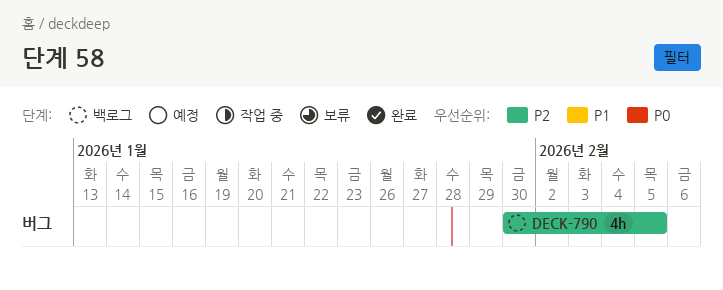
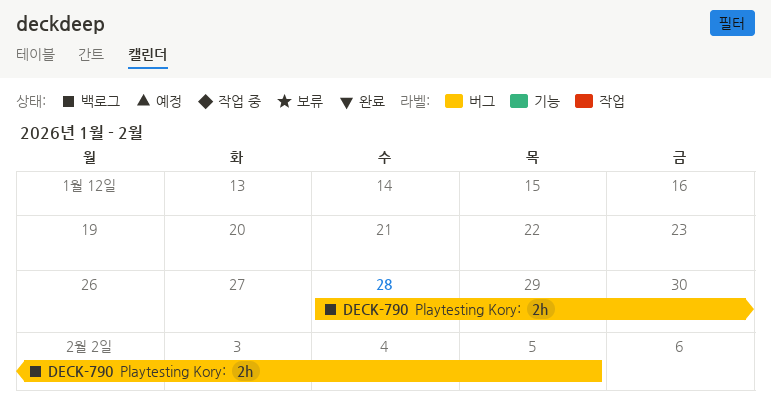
DECK-790, estimate: 4h -> 2h
DECK-790, start: Jan 30 -> Jan 28

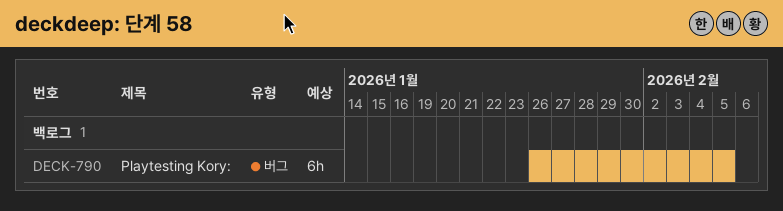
DECK-790, estimate: 2h -> 6h
DECK-790, start: Jan 28 -> Jan 26

